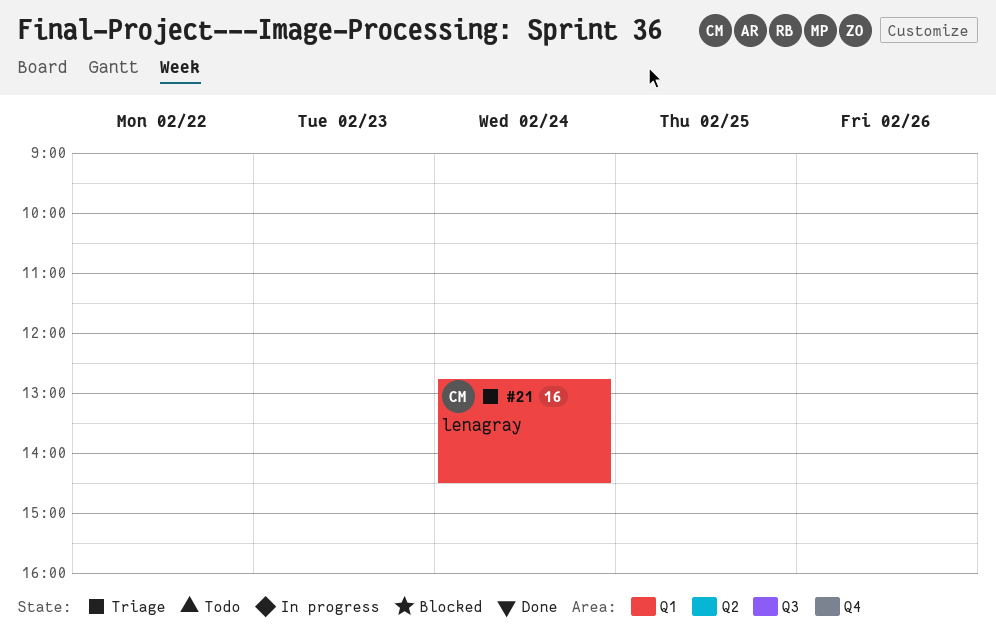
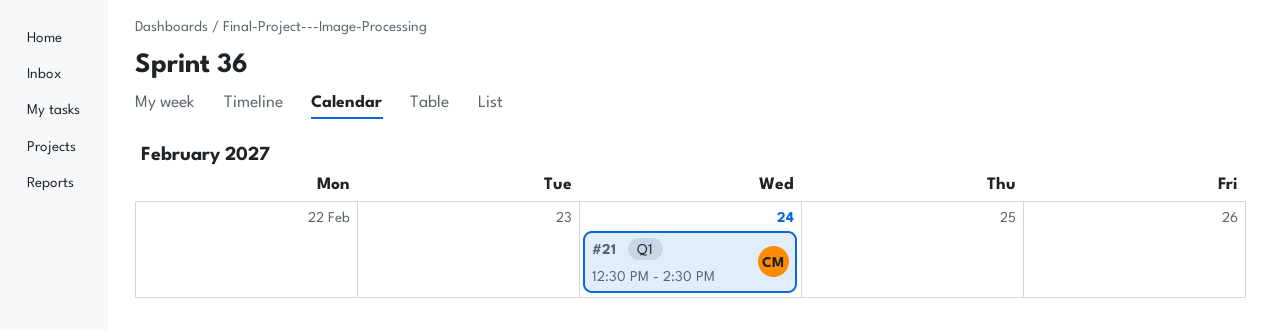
#21, begins: 12:45 -> 12:30

